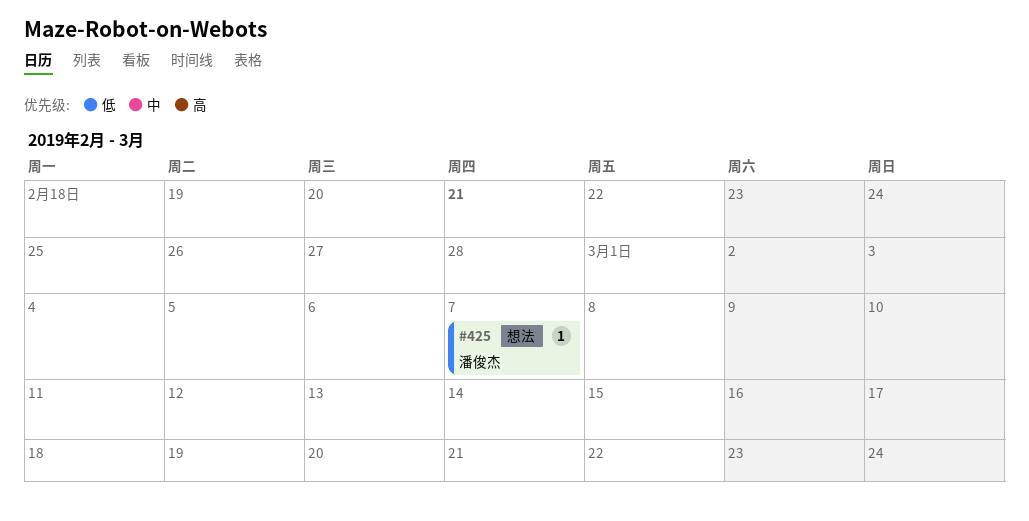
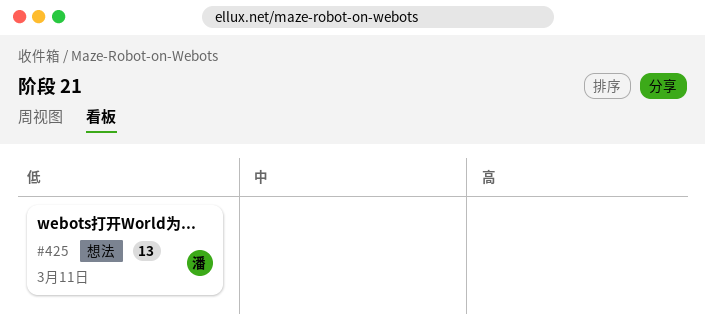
#425, estimate: 1 -> 13
#425, due: Mar 7 -> Mar 11

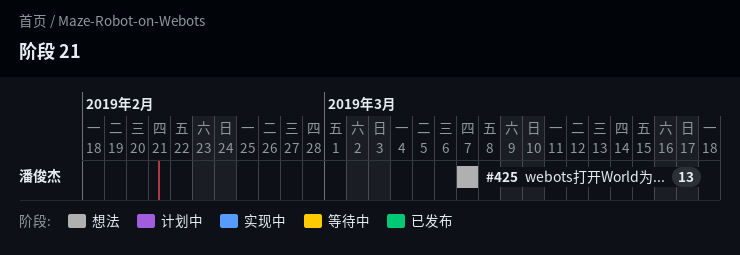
#425, due: Mar 11 -> Mar 7

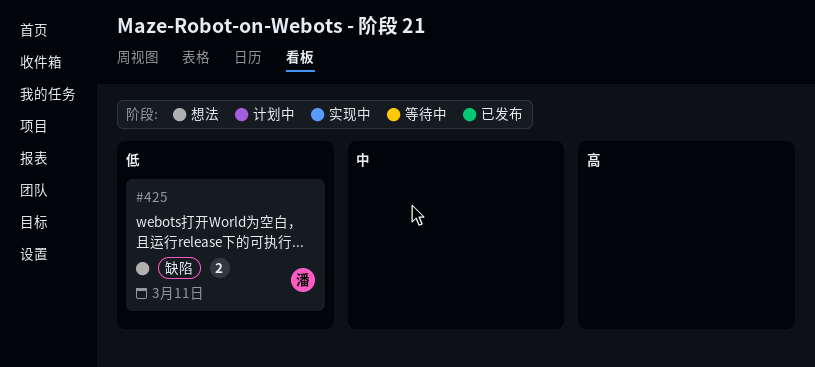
#425, estimate: 13 -> 2
#425, due: Mar 7 -> Mar 11

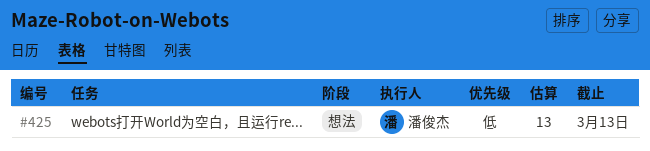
#425, estimate: 2 -> 13
#425, due: Mar 11 -> Mar 13

